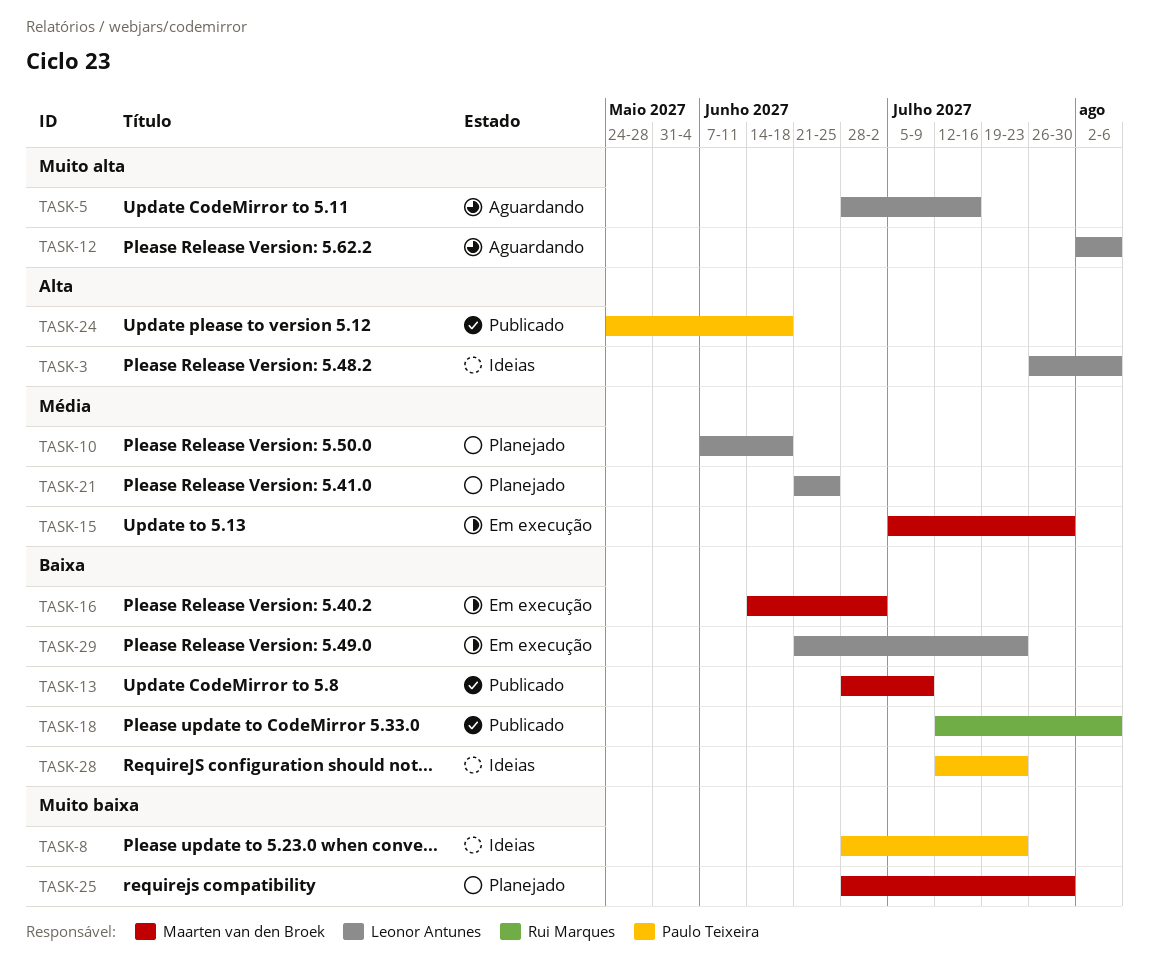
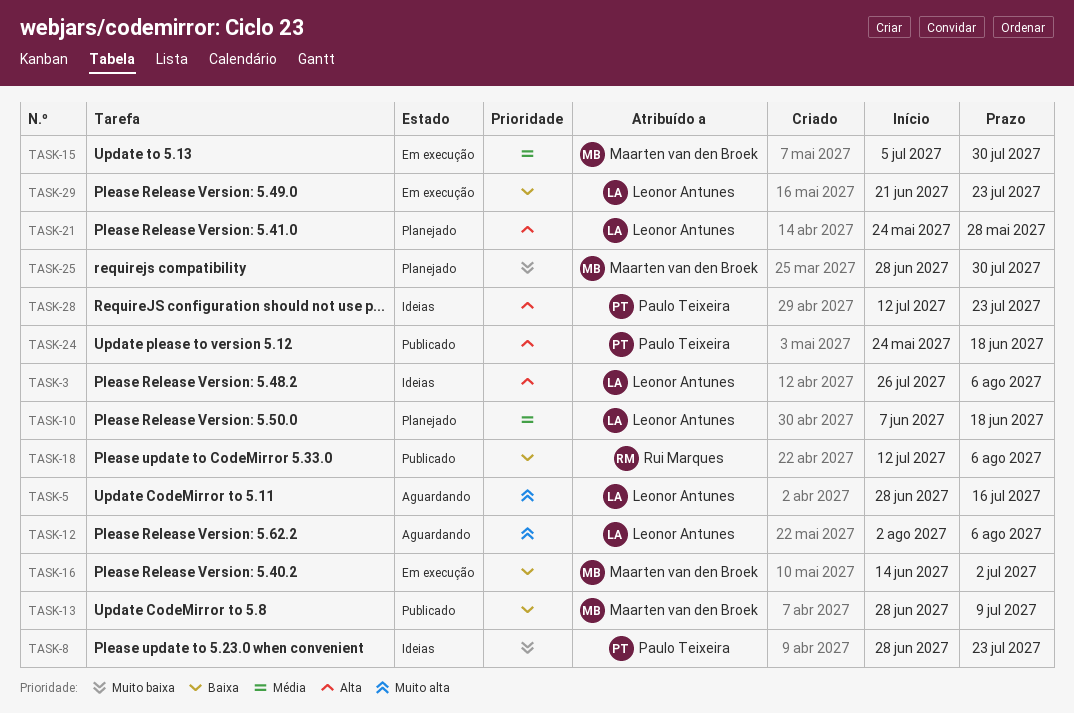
TASK-21, priority: Média -> Alta
TASK-21, start: Jun 21 -> May 24
TASK-21, due: Jun 25 -> May 28
TASK-28, priority: Baixa -> Alta

